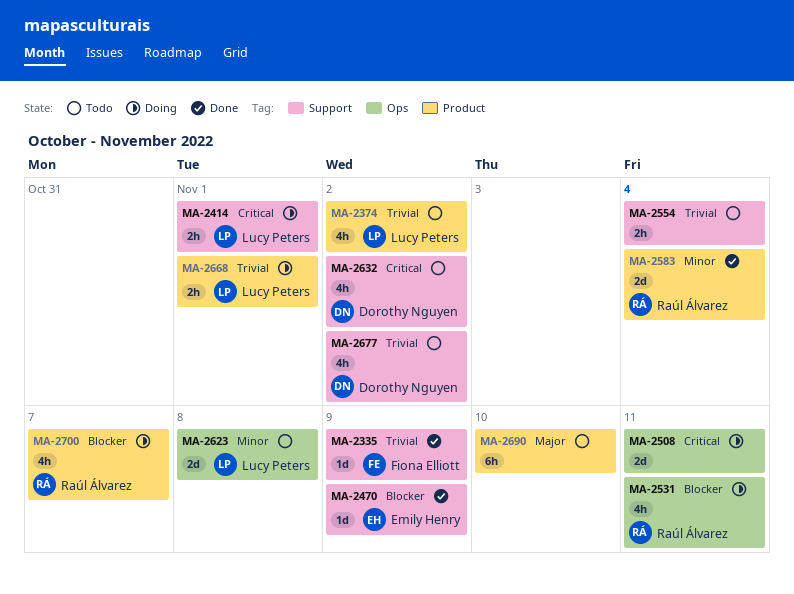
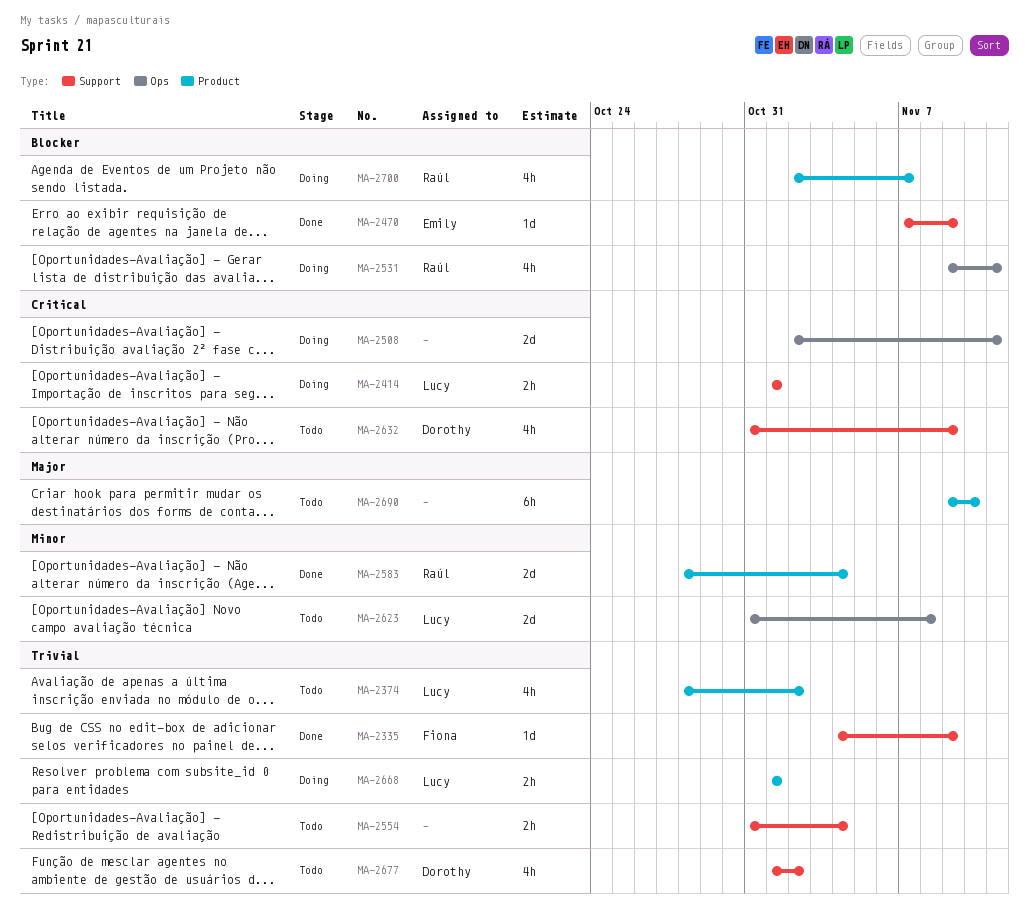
MA-2632, due: Nov 2 -> Nov 9

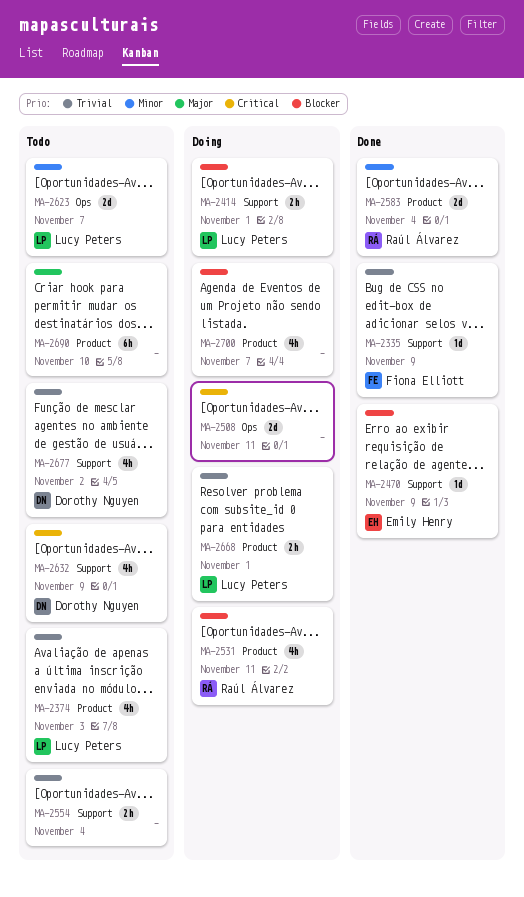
MA-2374, due: Nov 2 -> Nov 3
MA-2414, priority: Critical -> Blocker
MA-2531, label: Ops -> Product
MA-2623, due: Nov 8 -> Nov 7
MA-2700, owner: Raúl Álvarez -> none

